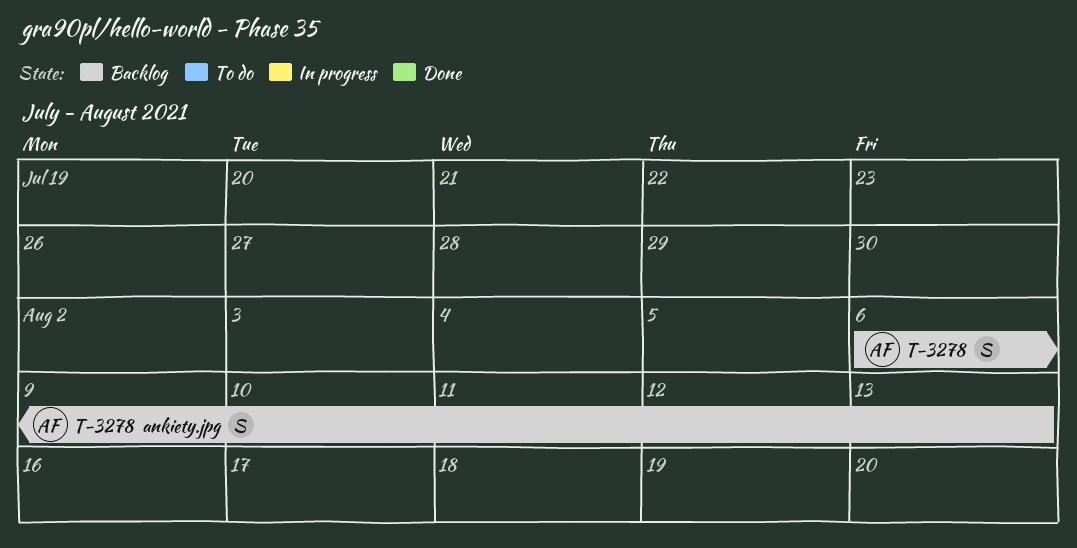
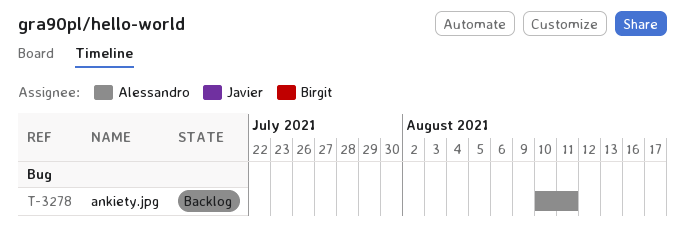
T-3278, start: Aug 6 -> Aug 10
T-3278, due: Aug 13 -> Aug 11

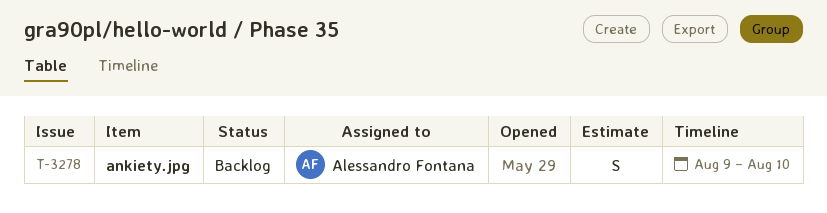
T-3278, start: Aug 10 -> Aug 9
T-3278, due: Aug 11 -> Aug 10

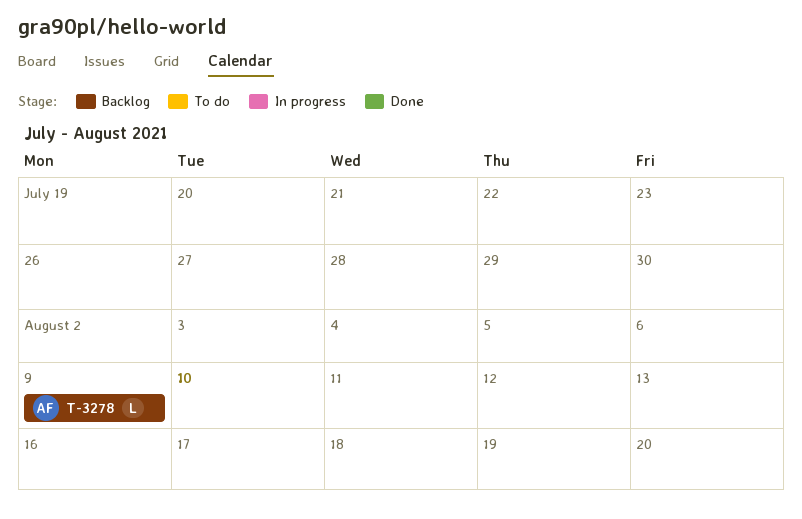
T-3278, estimate: S -> L
T-3278, due: Aug 10 -> Aug 9

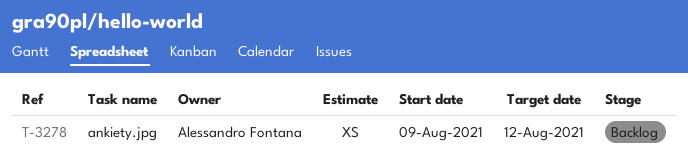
T-3278, estimate: L -> XS
T-3278, due: Aug 9 -> Aug 12

